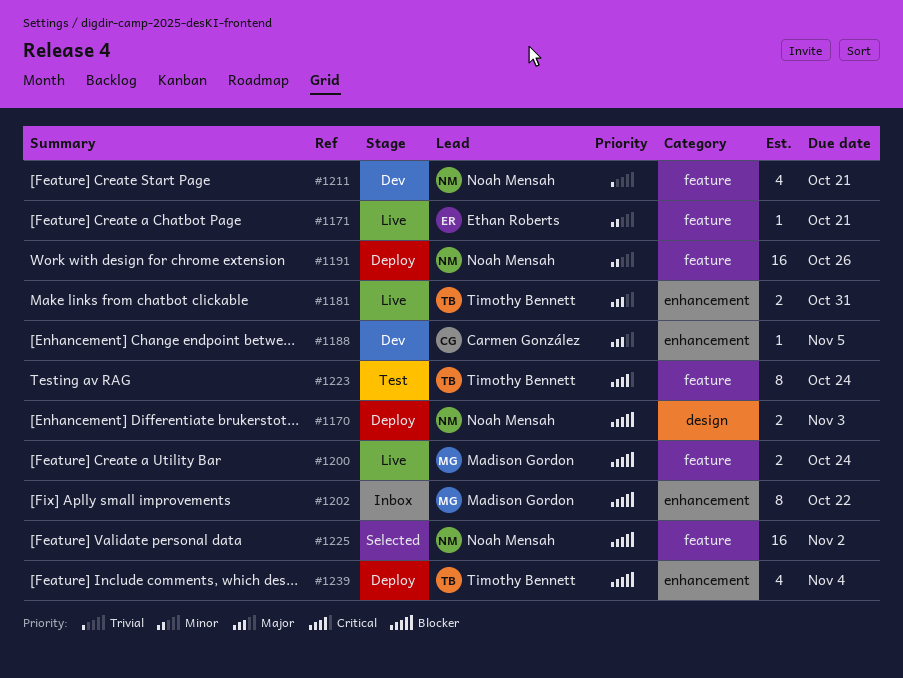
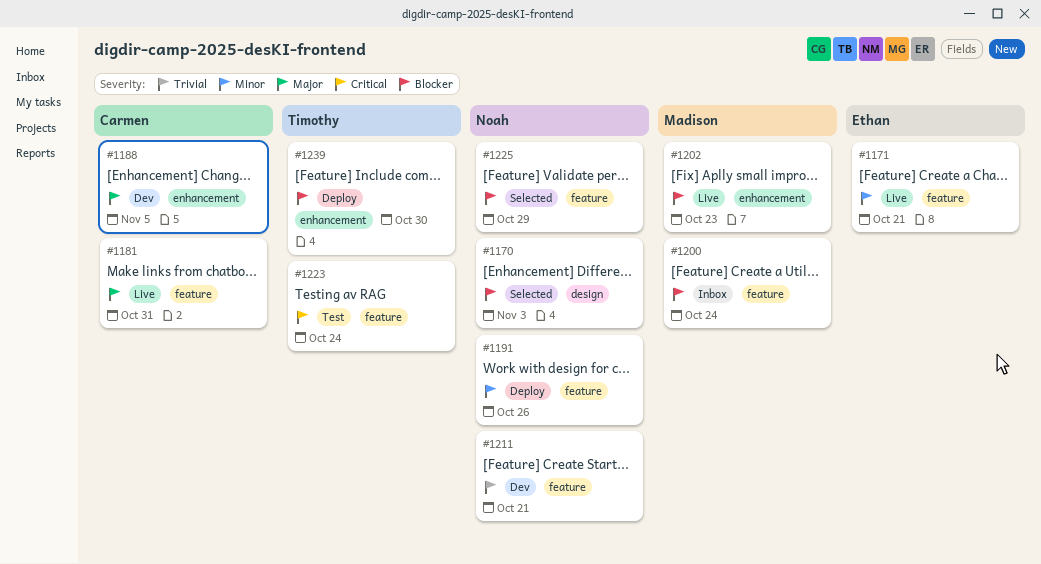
#1170, status: Deploy -> Selected
#1181, owner: Timothy Bennett -> Carmen González
#1181, label: enhancement -> feature
#1200, status: Live -> Inbox
#1202, status: Inbox -> Live
#1202, due: Oct 22 -> Oct 23
#1225, due: Nov 2 -> Oct 29
#1239, due: Nov 4 -> Oct 30

